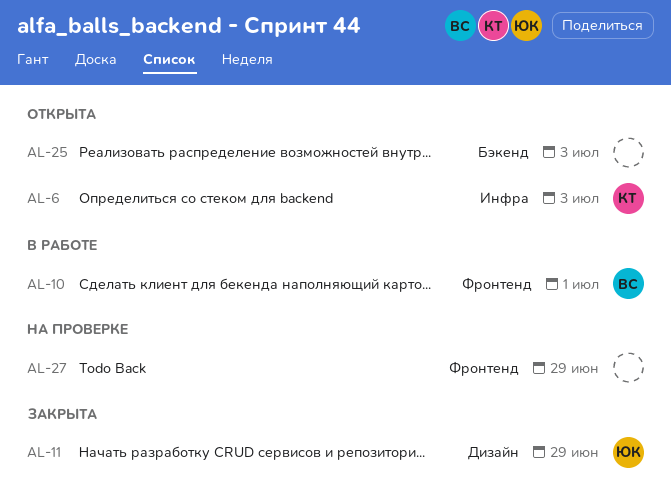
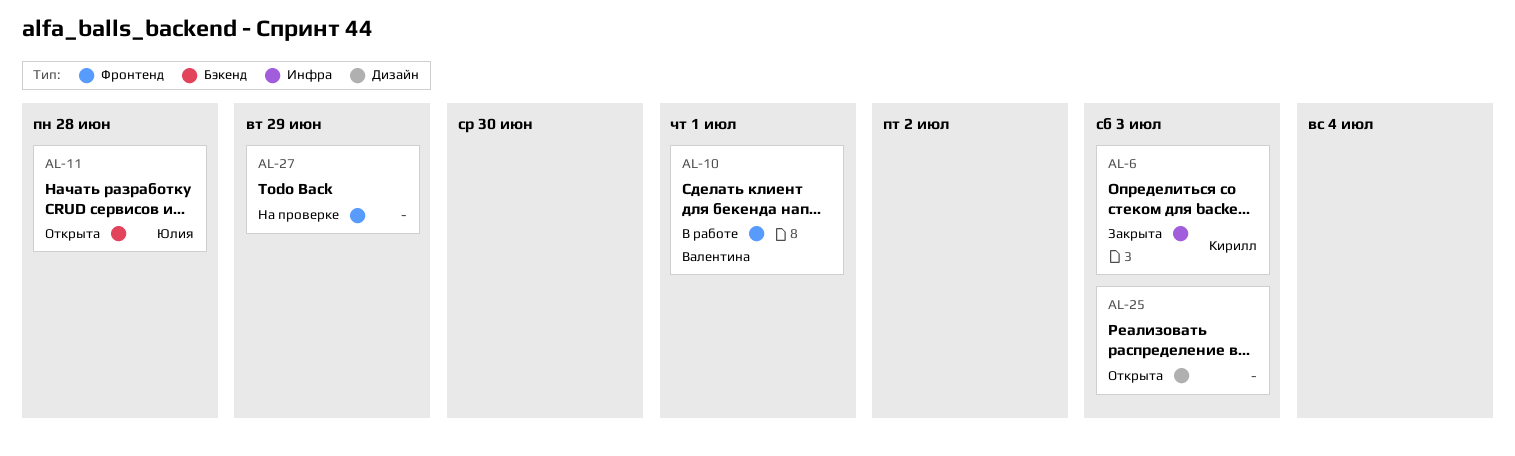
AL-6, status: Открыта -> Закрыта
AL-11, status: Закрыта -> Открыта
AL-11, label: Дизайн -> Бэкенд
AL-11, due: Jun 29 -> Jun 28
AL-25, label: Бэкенд -> Дизайн

